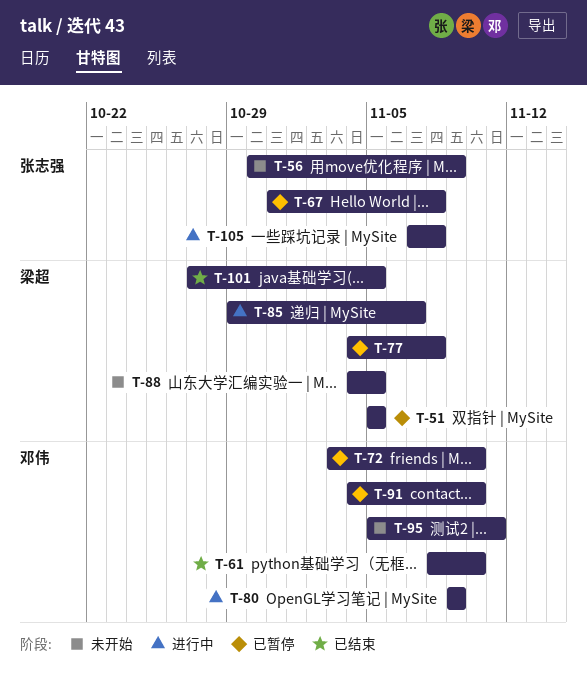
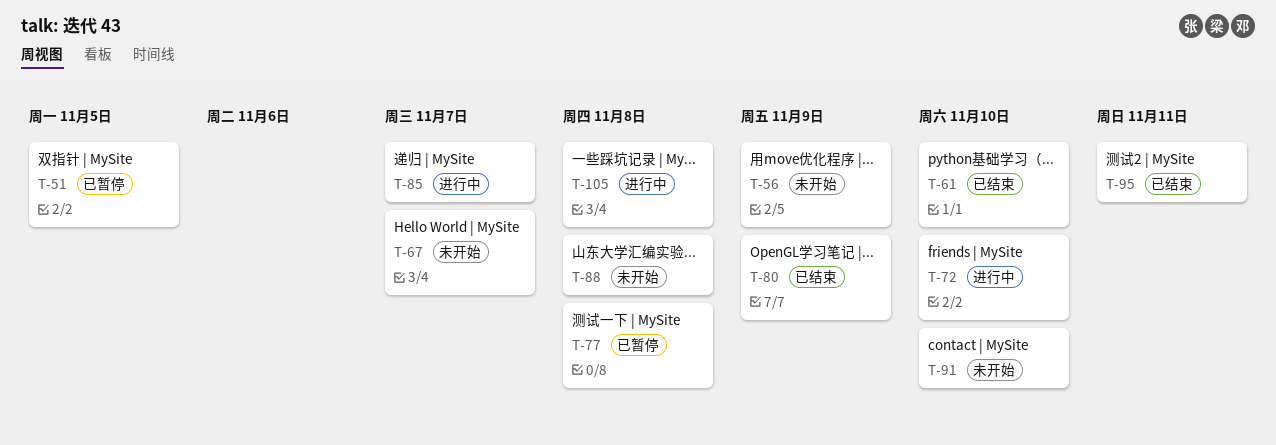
T-67, status: 已暂停 -> 未开始
T-67, due: Nov 8 -> Nov 7
T-72, status: 已暂停 -> 进行中
T-80, status: 进行中 -> 已结束
T-88, due: Nov 5 -> Nov 8
T-91, status: 已暂停 -> 未开始
T-95, status: 未开始 -> 已结束
T-101: present -> none

